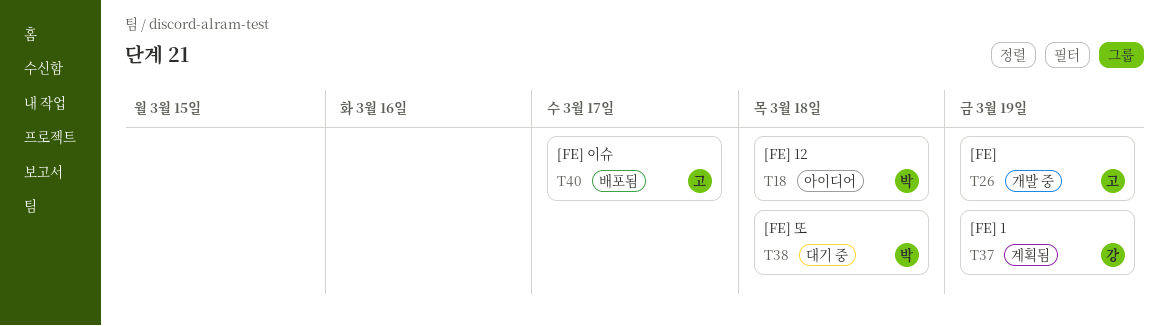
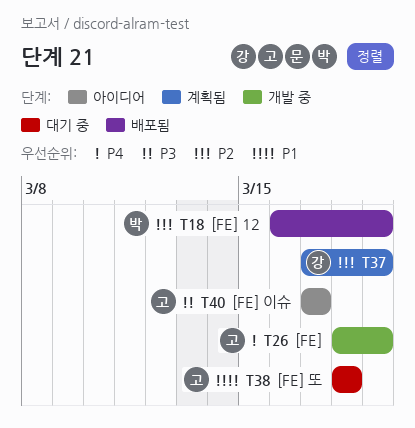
T18, status: 아이디어 -> 배포됨
T18, due: Mar 18 -> Mar 19
T38, owner: 박 -> 고
T40, status: 배포됨 -> 아이디어

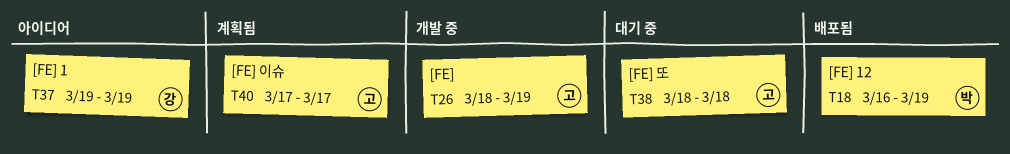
T37, status: 계획됨 -> 아이디어
T37, start: Mar 17 -> Mar 19
T40, status: 아이디어 -> 계획됨

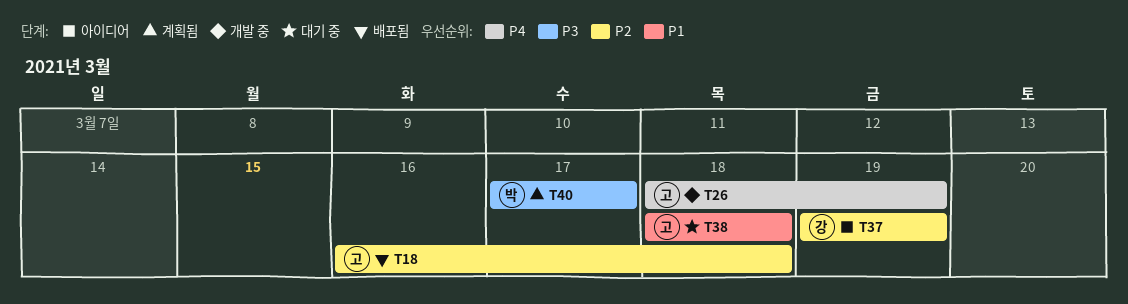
T18, owner: 박 -> 고
T18, due: Mar 19 -> Mar 18
T40, owner: 고 -> 박

